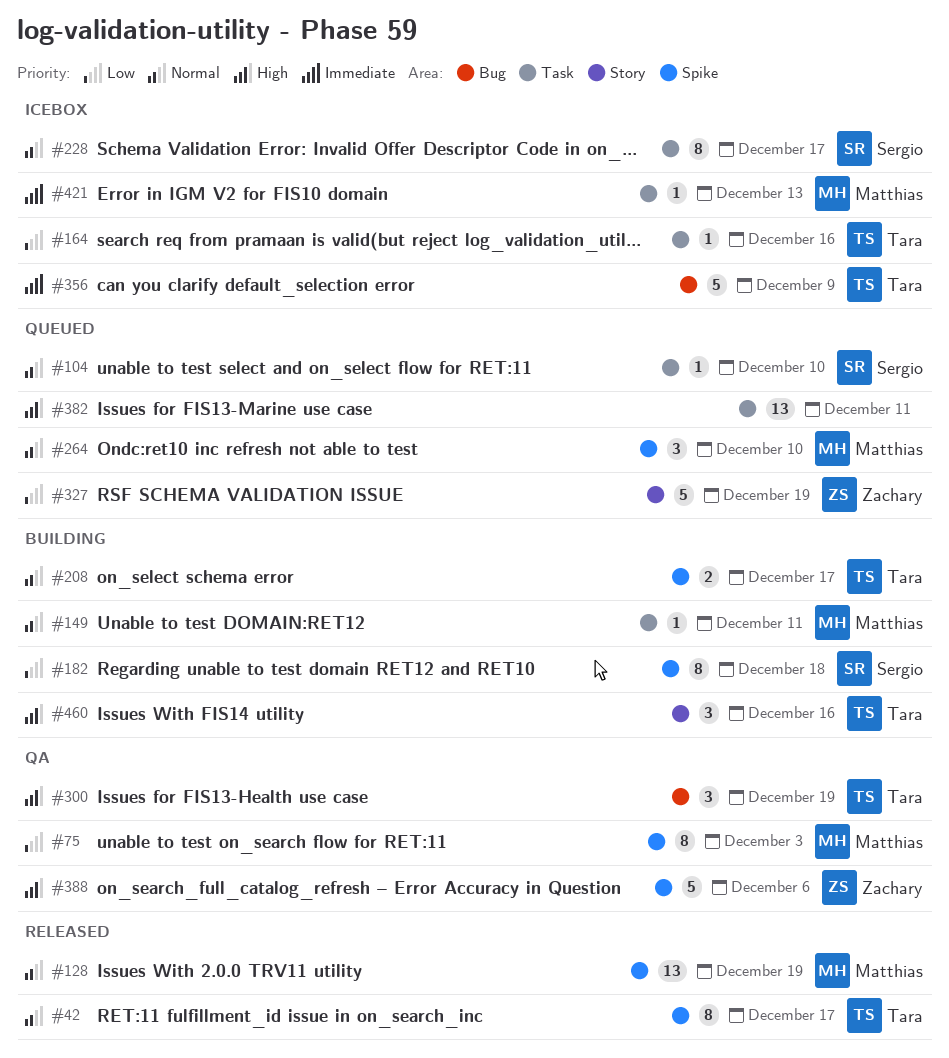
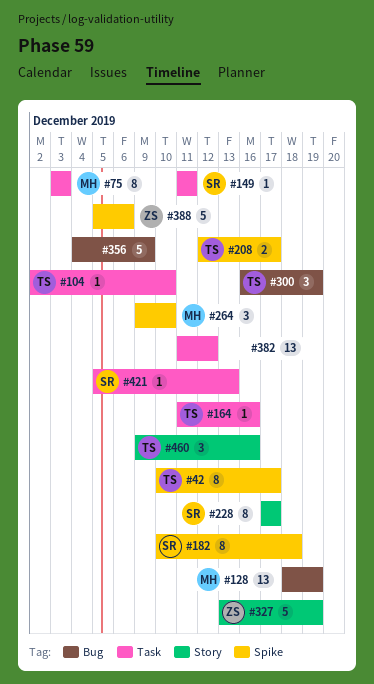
#75, label: Spike -> Task
#104, owner: Sergio -> Tara
#128, label: Spike -> Bug
#149, owner: Matthias -> Sergio
#228, label: Task -> Story
#356, owner: Tara -> none
#382, due: Dec 11 -> Dec 12
#421, owner: Matthias -> Sergio

